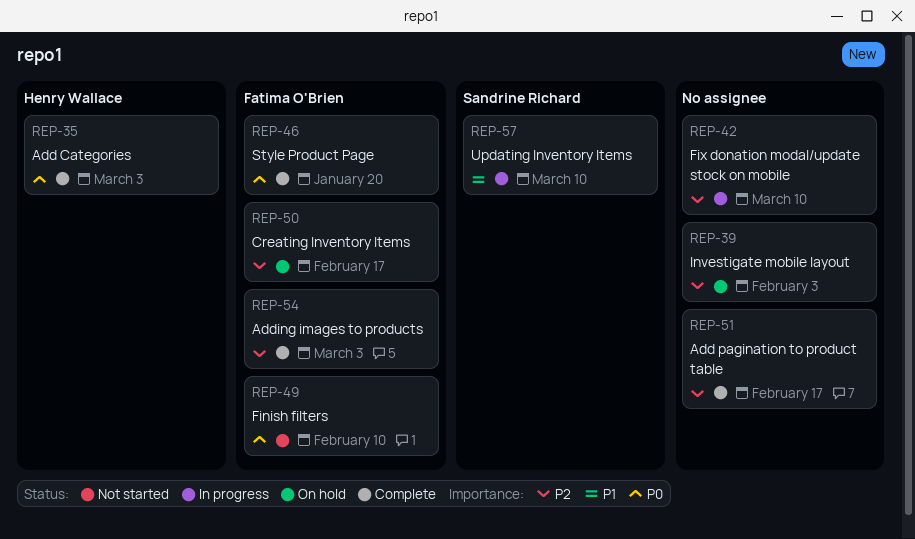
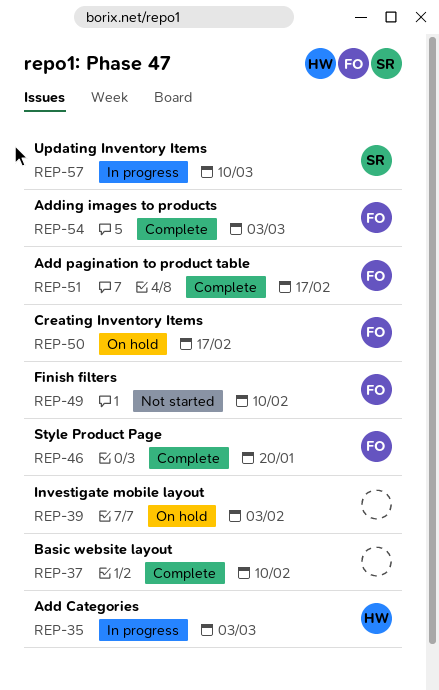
REP-35, status: Complete -> In progress
REP-37: none -> present
REP-42: present -> none
REP-51, owner: none -> Fatima O'Brien

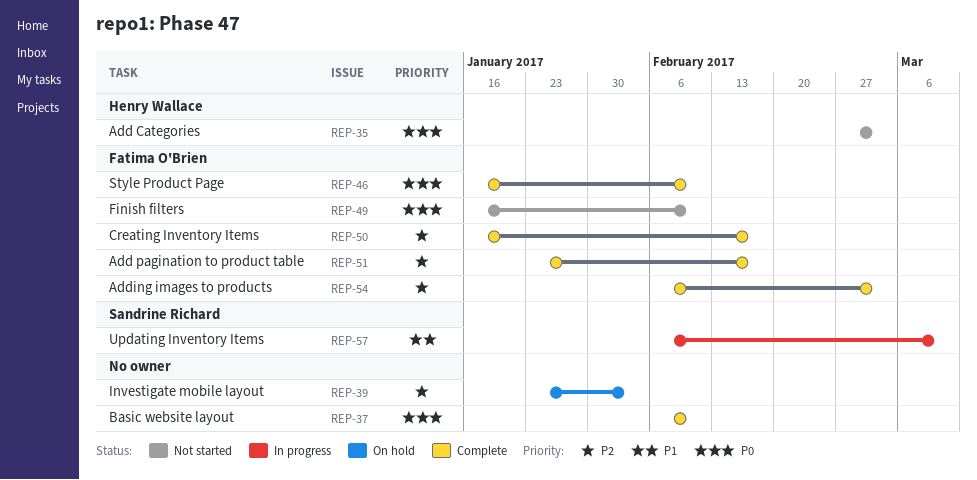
REP-35, status: In progress -> Not started
REP-46, due: Jan 20 -> Feb 10
REP-50, status: On hold -> Complete

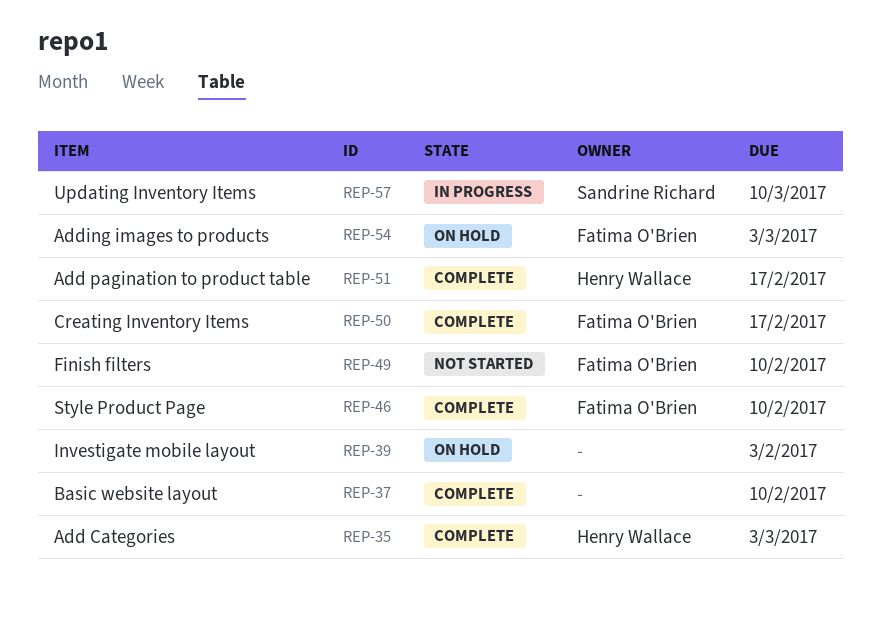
REP-35, status: Not started -> Complete
REP-51, owner: Fatima O'Brien -> Henry Wallace
REP-54, status: Complete -> On hold

